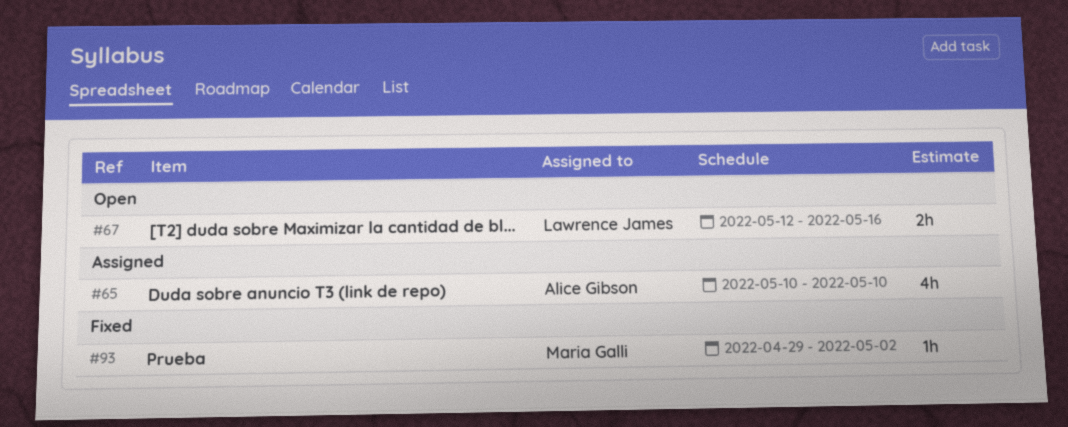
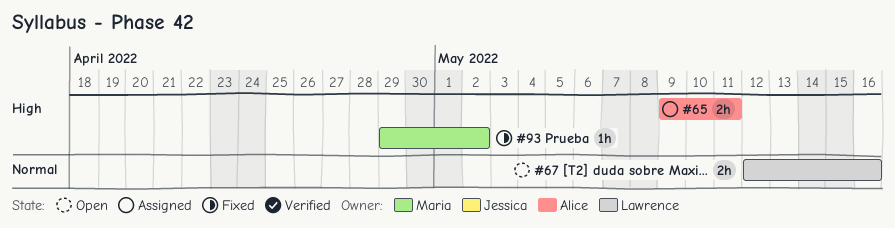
#65, estimate: 4h -> 2h
#65, start: May 10 -> May 9
#65, due: May 10 -> May 11

